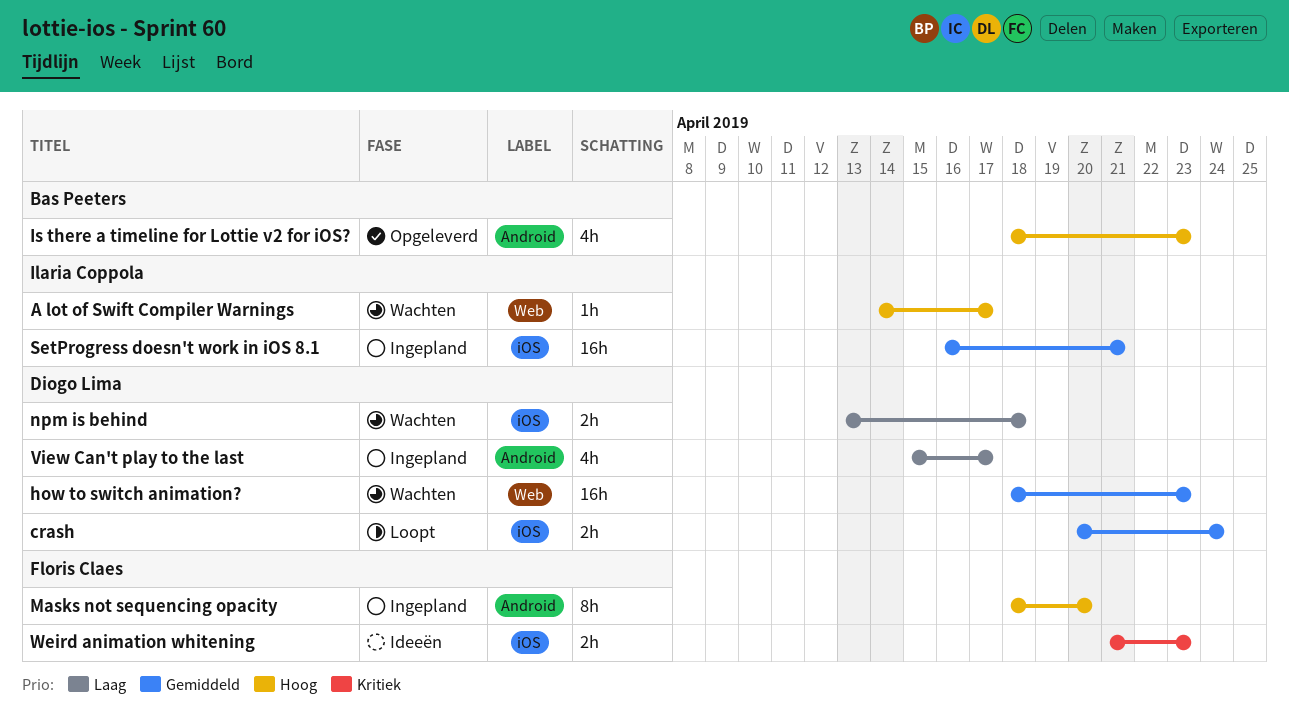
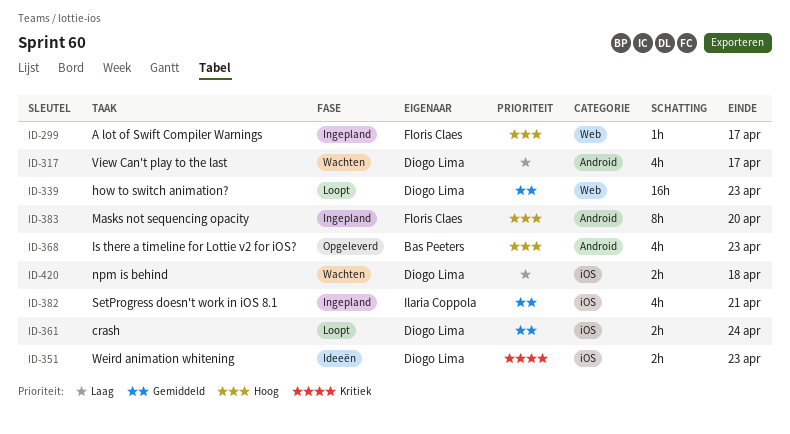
A lot of Swift Compiler Warnings, status: Wachten -> Ingepland
A lot of Swift Compiler Warnings, owner: Ilaria Coppola -> Floris Claes
how to switch animation?, status: Wachten -> Loopt
SetProgress doesn't work in iOS 8.1, estimate: 16h -> 4h
View Can't play to the last, status: Ingepland -> Wachten
Weird animation whitening, owner: Floris Claes -> Diogo Lima

